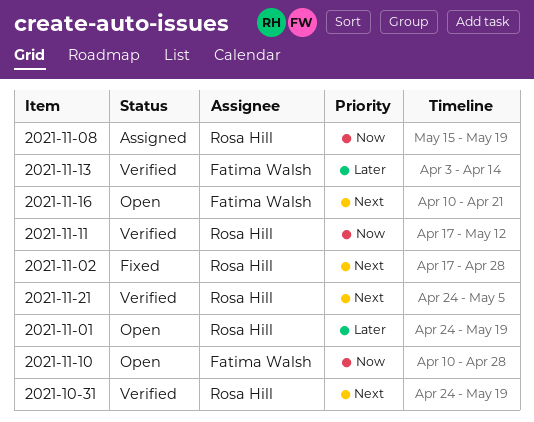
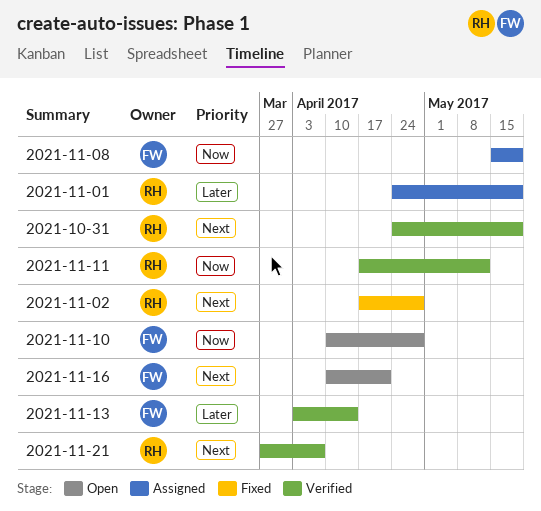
2021-11-01, status: Open -> Assigned
2021-11-08, owner: Rosa Hill -> Fatima Walsh
2021-11-21, start: Apr 24 -> Mar 27
2021-11-21, due: May 5 -> Apr 7

